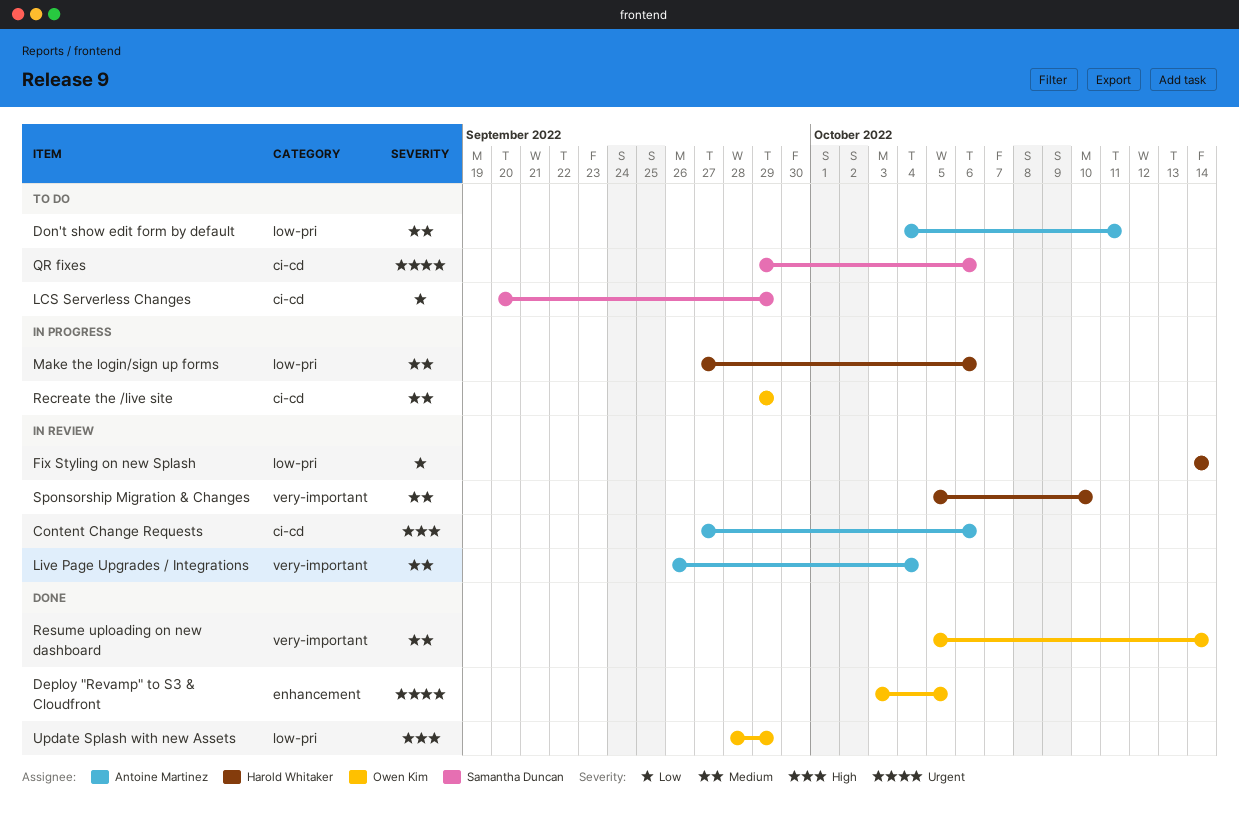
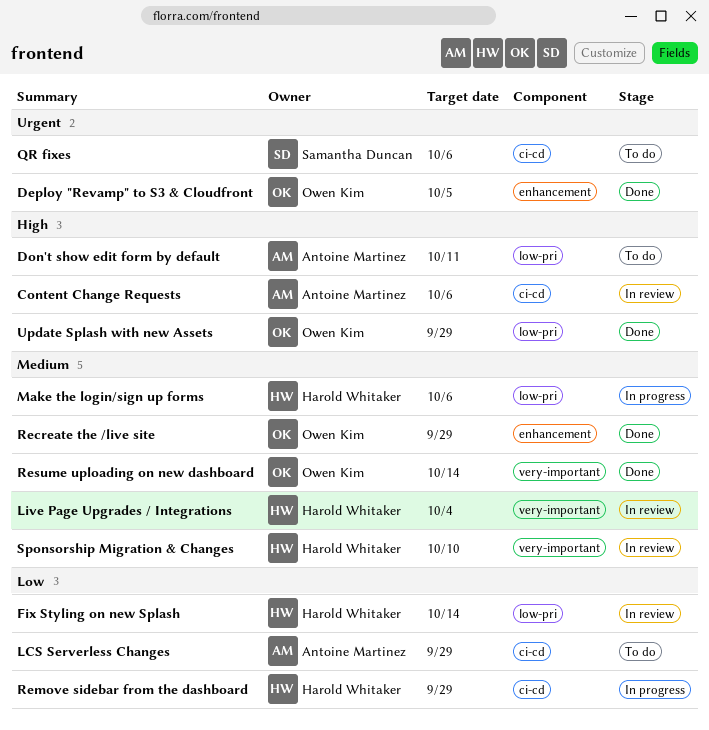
Don't show edit form by default, priority: Medium -> High
LCS Serverless Changes, owner: Samantha Duncan -> Antoine Martinez
Live Page Upgrades / Integrations, owner: Antoine Martinez -> Harold Whitaker
Recreate the /live site, status: In progress -> Done
Recreate the /live site, label: ci-cd -> enhancement
Remove sidebar from the dashboard: none -> present

